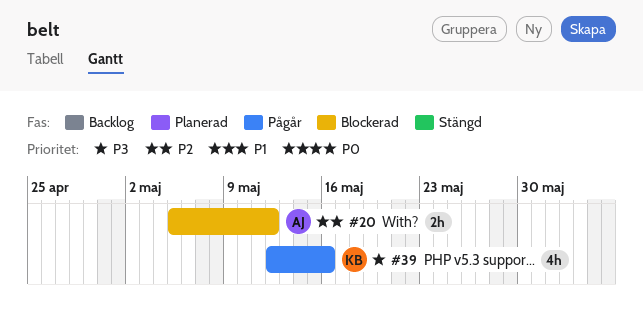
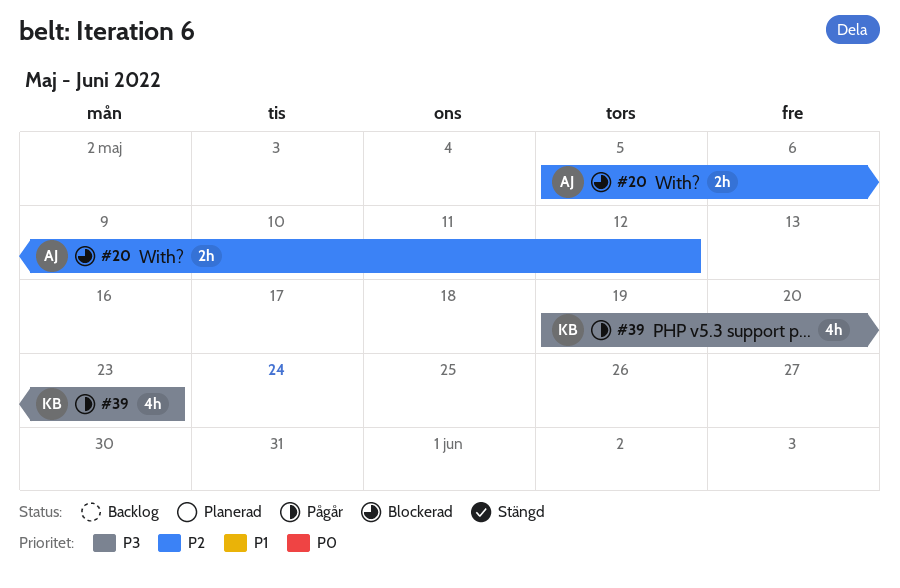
#39, start: May 12 -> May 19
#39, due: May 16 -> May 23

